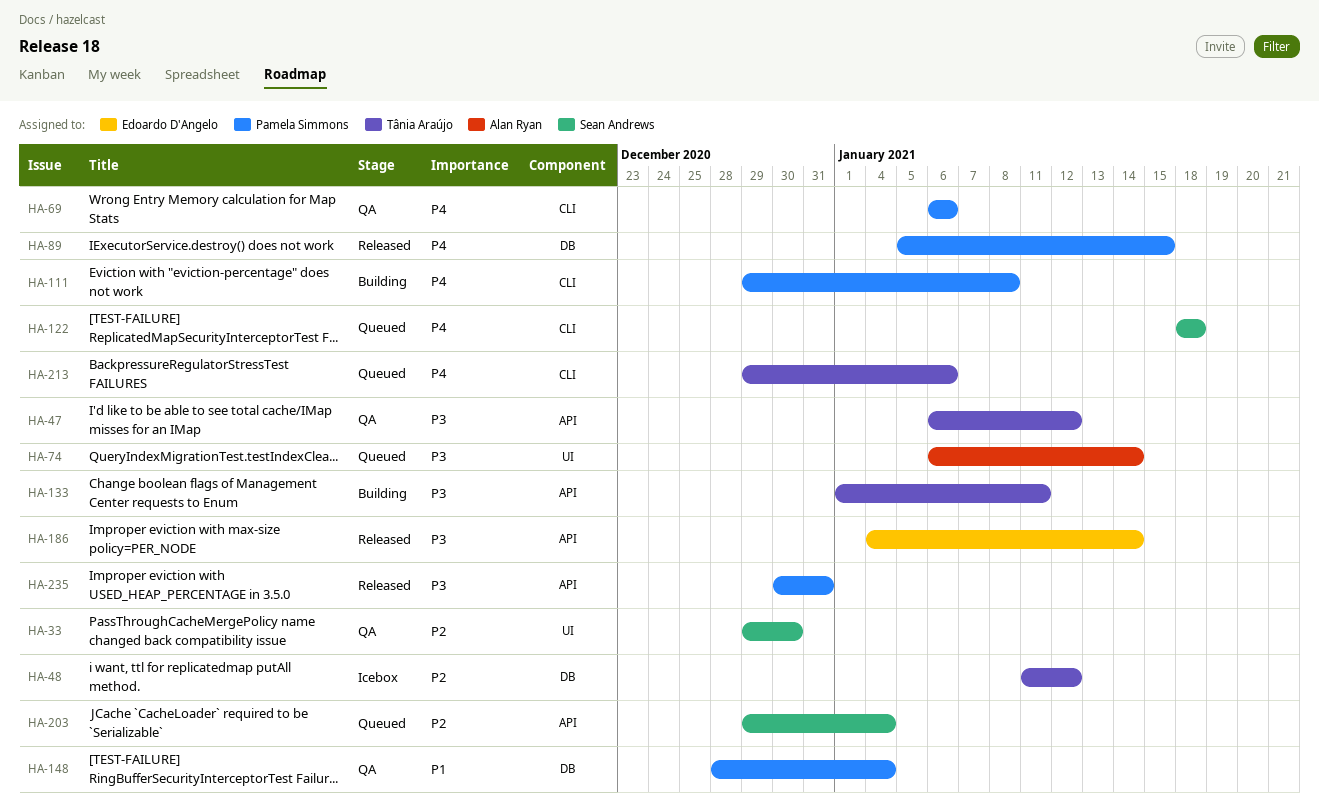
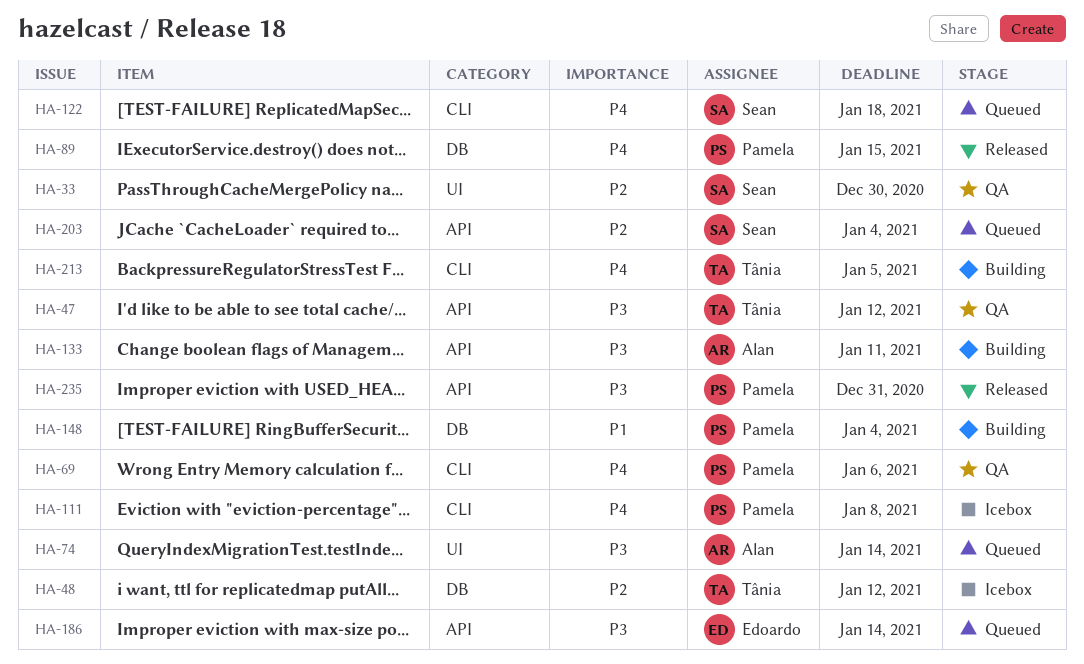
HA-111, status: Building -> Icebox
HA-133, owner: Tânia Araújo -> Alan Ryan
HA-148, status: QA -> Building
HA-186, status: Released -> Queued
HA-213, status: Queued -> Building
HA-213, due: Jan 6 -> Jan 5

